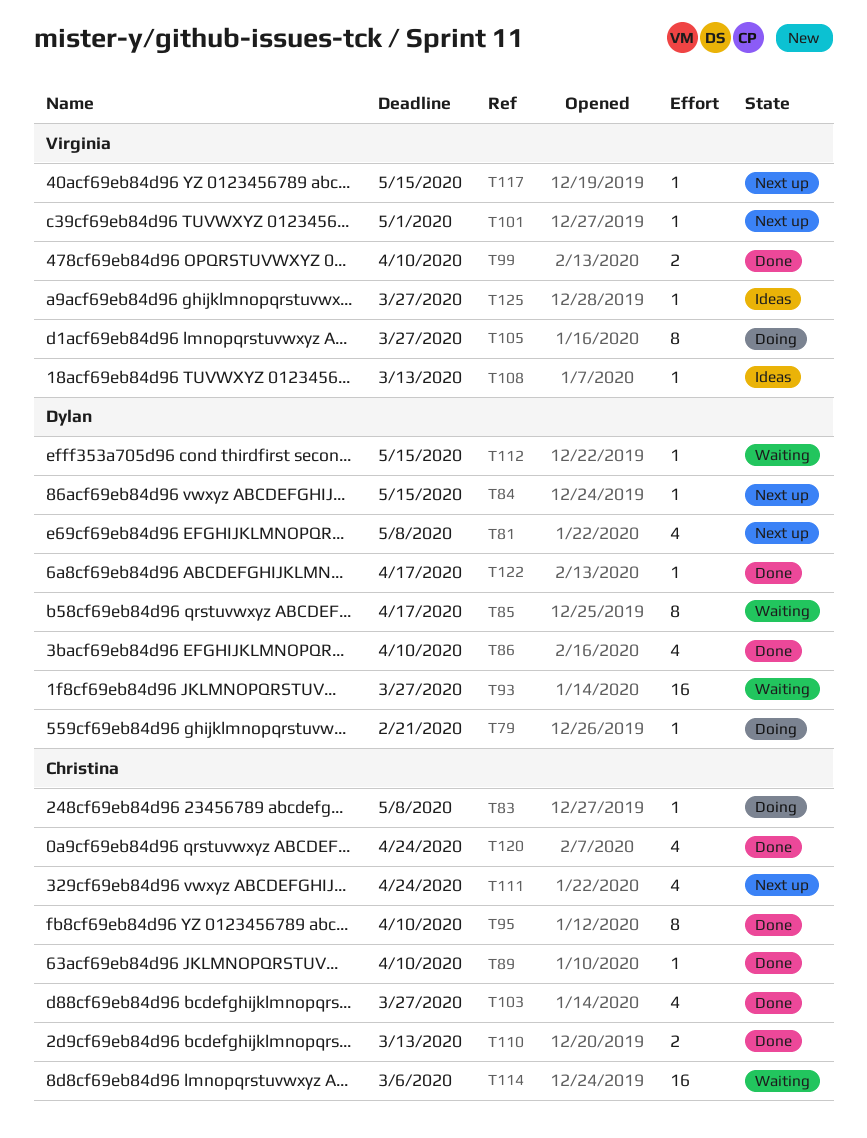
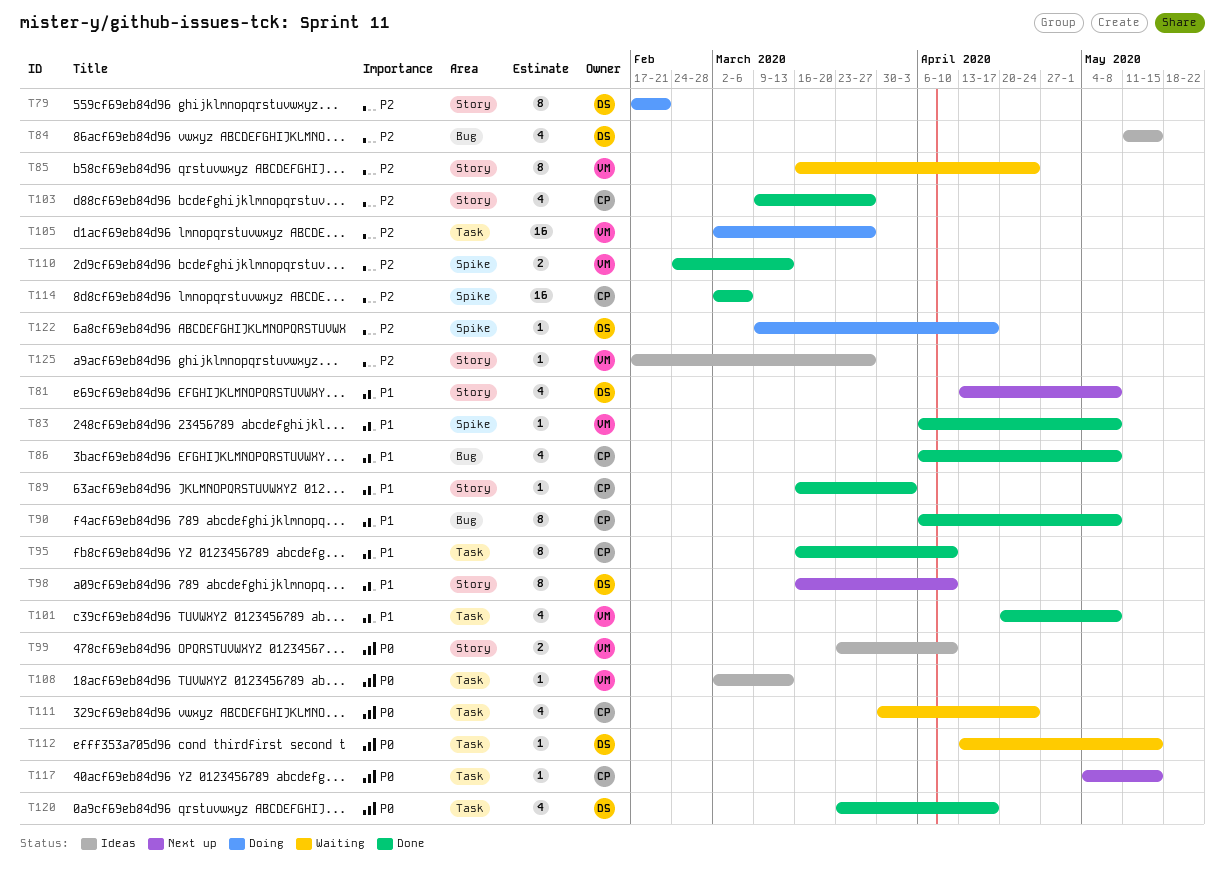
T79, estimate: 1 -> 8
T83, status: Doing -> Done
T83, owner: Christina -> Virginia
T84, status: Next up -> Ideas
T84, estimate: 1 -> 4
T85, owner: Dylan -> Virginia
T85, due: Apr 17 -> Apr 24
T86, owner: Dylan -> Christina
T86, due: Apr 10 -> May 8
T89, due: Apr 10 -> Apr 3
T90: none -> present
T93: present -> none
T98: none -> present
T99, status: Done -> Ideas
T101, status: Next up -> Done
T101, estimate: 1 -> 4
T101, due: May 1 -> May 8
T105, estimate: 8 -> 16
T110, owner: Christina -> Virginia
T111, status: Next up -> Waiting
T114, status: Waiting -> Done
T117, owner: Virginia -> Christina
T120, owner: Christina -> Dylan
T120, due: Apr 24 -> Apr 17
T122, status: Done -> Doing

